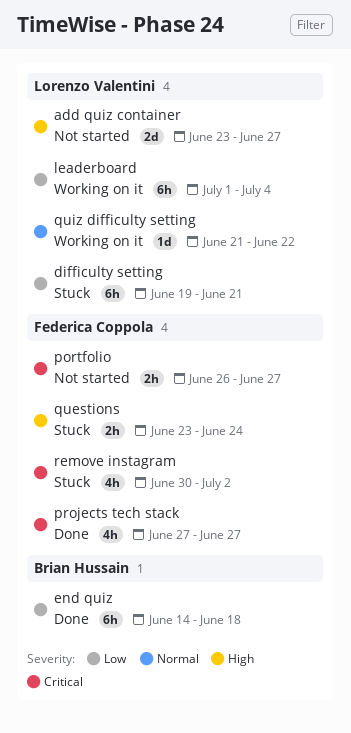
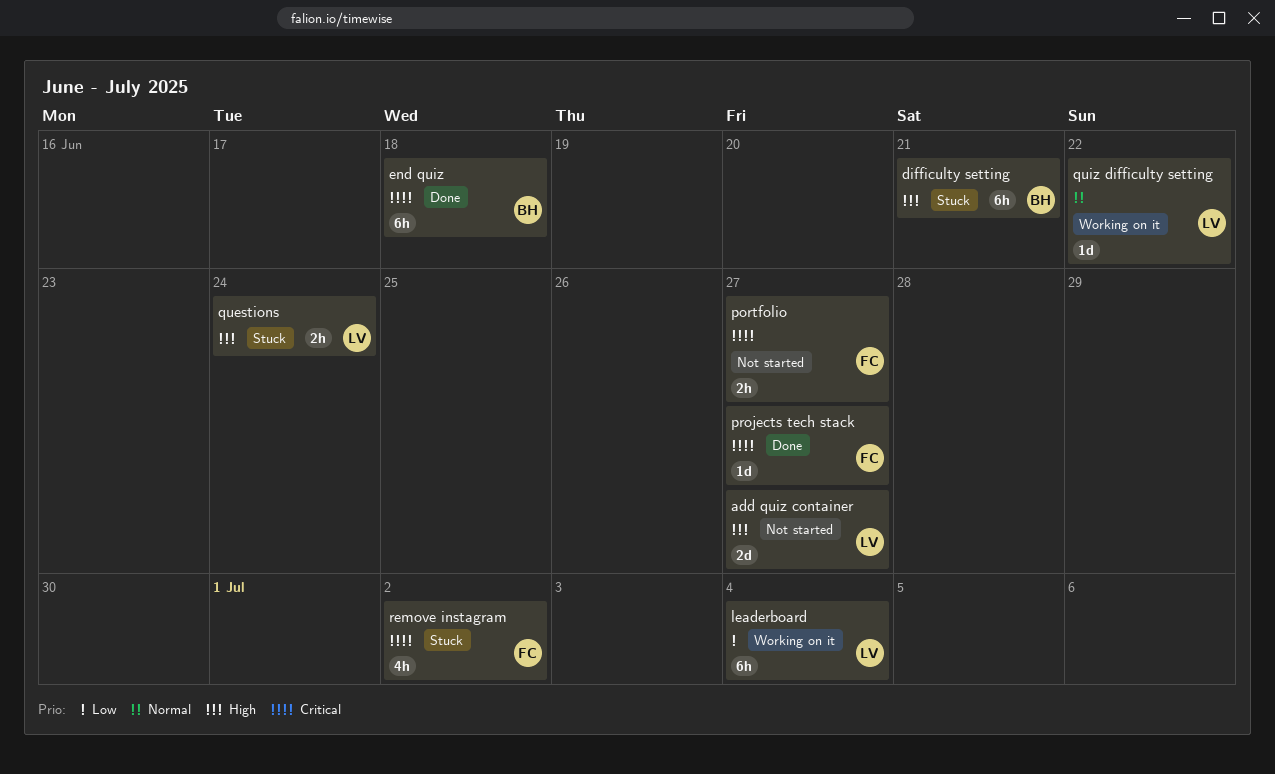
difficulty setting, owner: Lorenzo Valentini -> Brian Hussain
difficulty setting, priority: Low -> High
end quiz, priority: Low -> Critical
projects tech stack, estimate: 4h -> 1d
questions, owner: Federica Coppola -> Lorenzo Valentini

